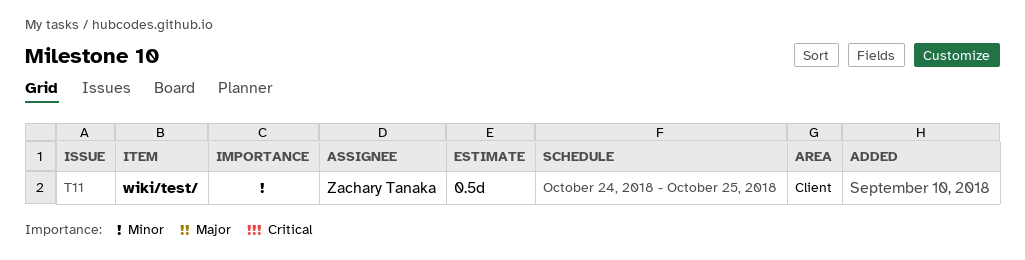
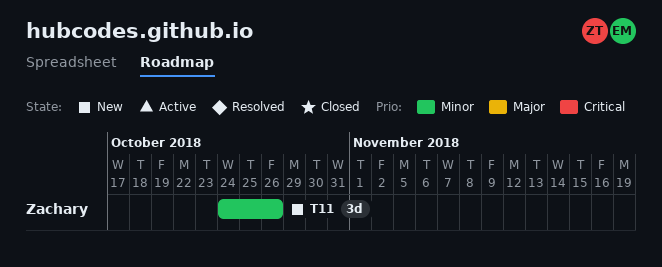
T11, estimate: 0.5d -> 3d
T11, due: Oct 25 -> Oct 26

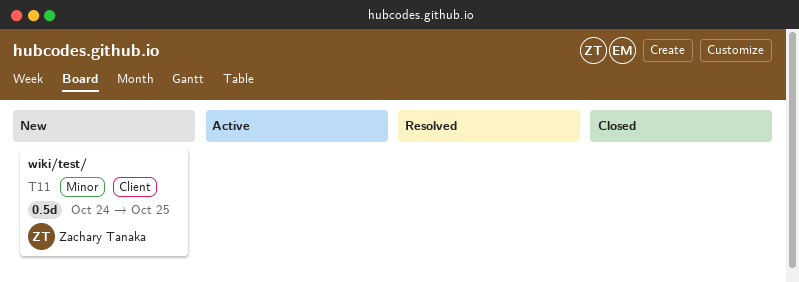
T11, estimate: 3d -> 0.5d
T11, due: Oct 26 -> Oct 25

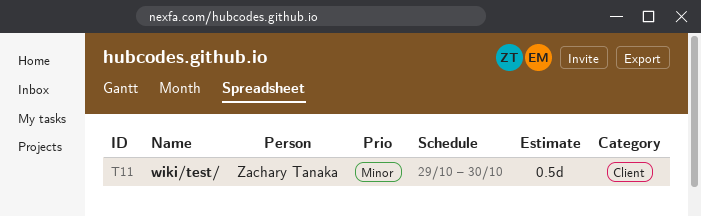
T11, start: Oct 24 -> Oct 29
T11, due: Oct 25 -> Oct 30

